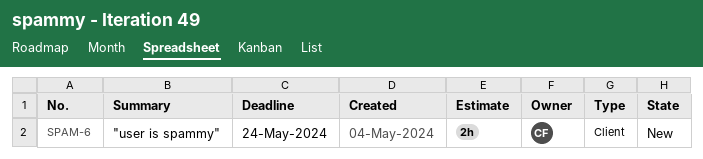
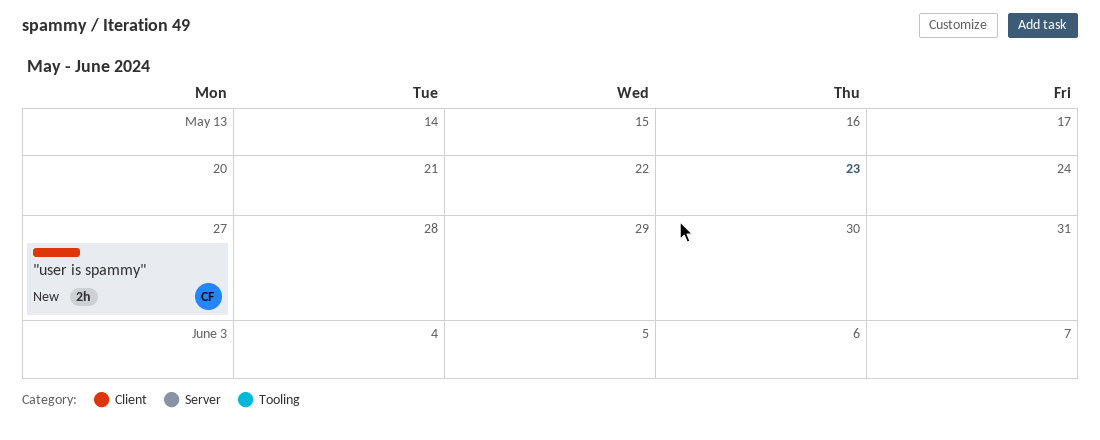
"user is spammy", due: May 24 -> May 27

